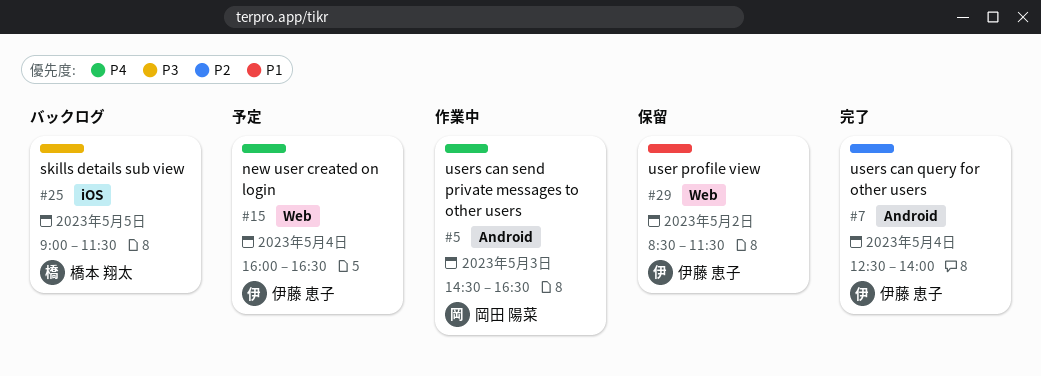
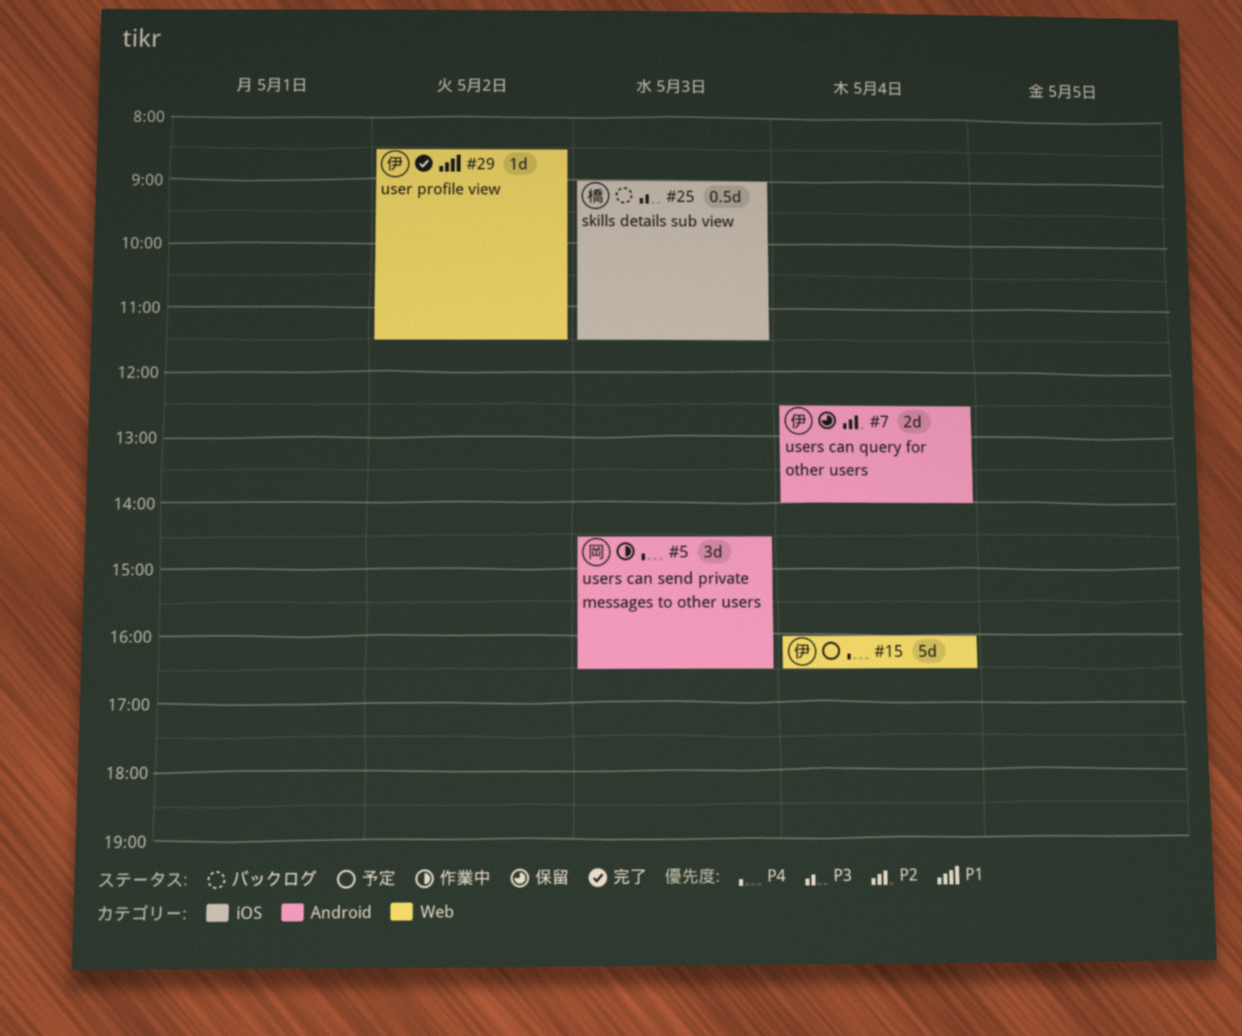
#7, status: 完了 -> 保留
#25, day: May 5 -> May 3
#29, status: 保留 -> 完了

